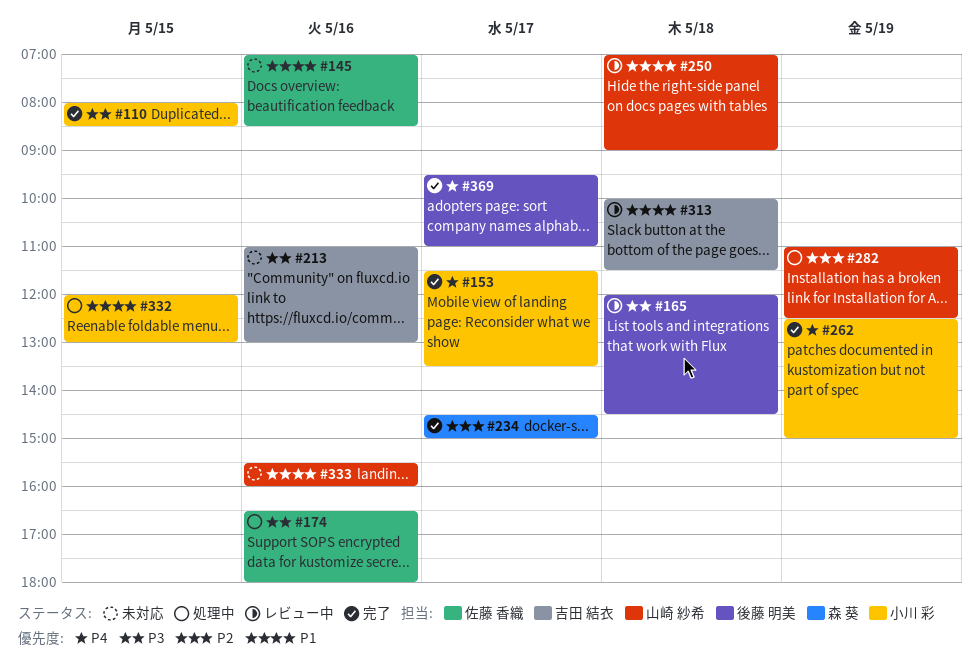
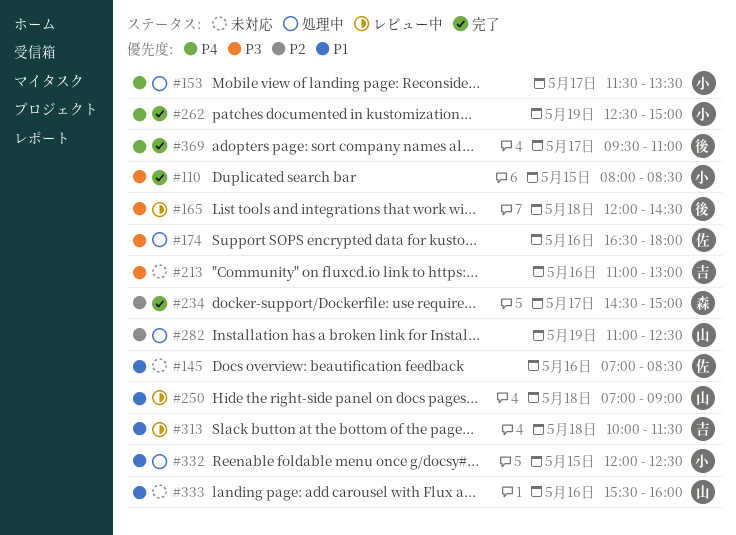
#153, status: 完了 -> 処理中
#332, ends: 13:00 -> 12:30

